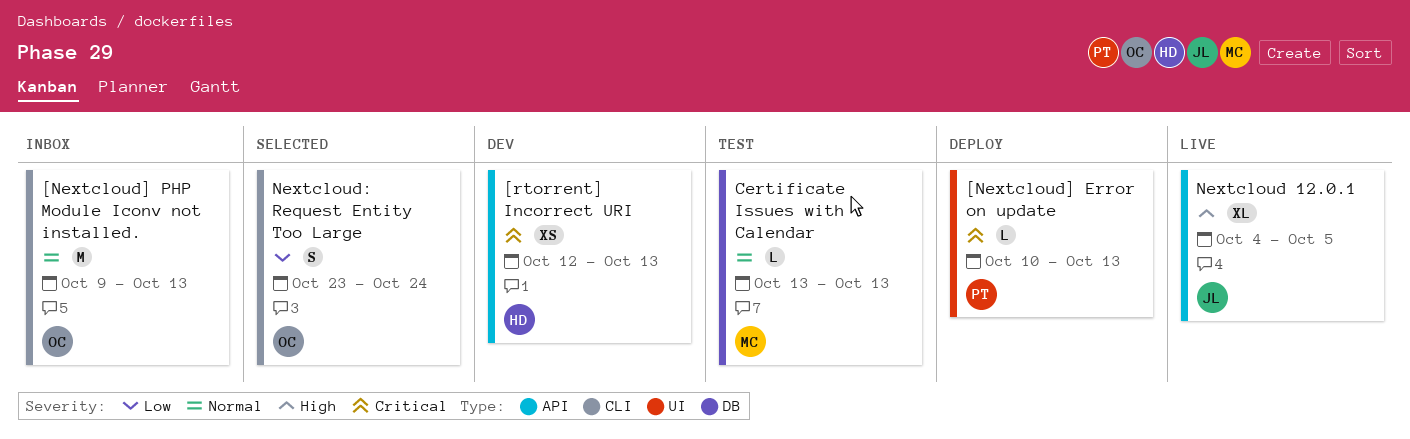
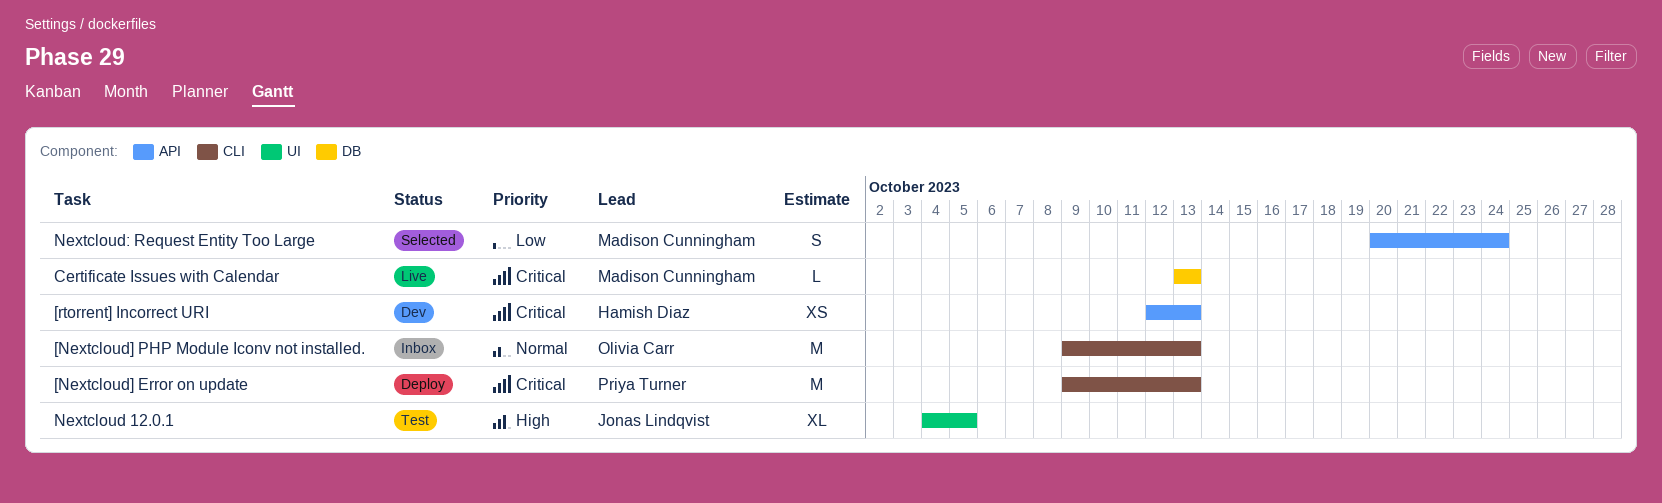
[Nextcloud] Error on update, label: UI -> CLI
[Nextcloud] Error on update, estimate: L -> M
[Nextcloud] Error on update, start: Oct 10 -> Oct 9
Certificate Issues with Calendar, status: Test -> Live
Certificate Issues with Calendar, priority: Normal -> Critical
Nextcloud 12.0.1, status: Live -> Test
Nextcloud 12.0.1, label: API -> UI
Nextcloud: Request Entity Too Large, owner: Olivia Carr -> Madison Cunningham
Nextcloud: Request Entity Too Large, label: CLI -> API
Nextcloud: Request Entity Too Large, start: Oct 23 -> Oct 20

